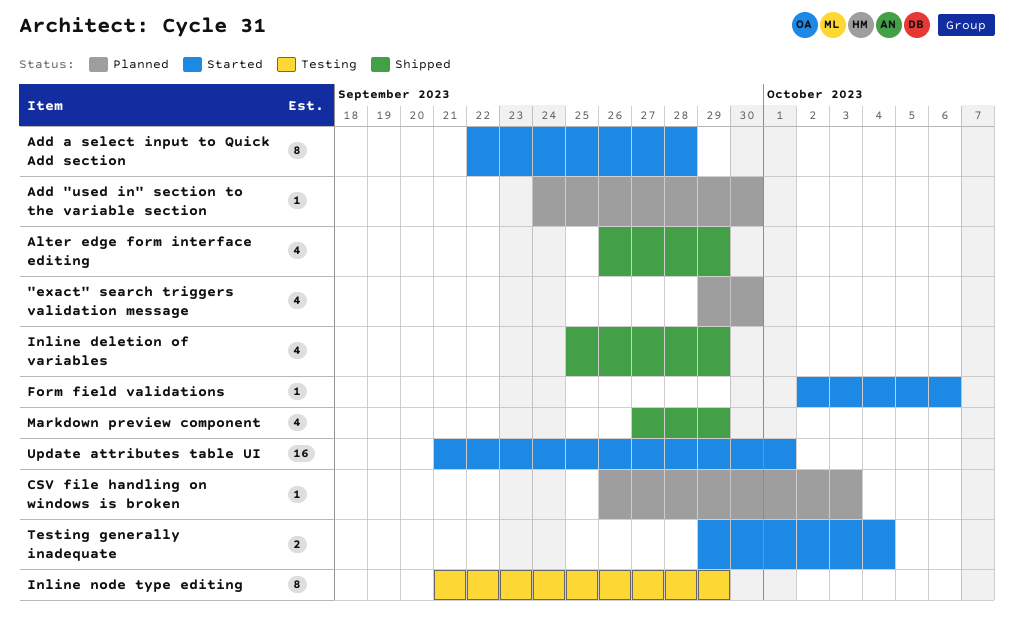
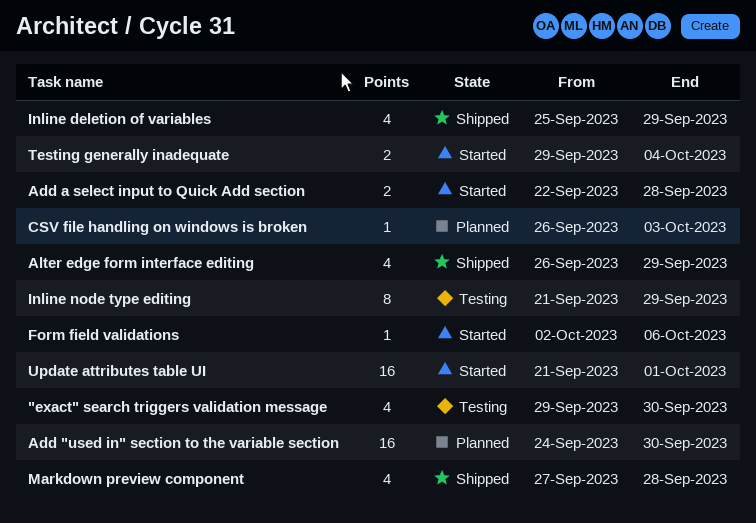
"exact" search triggers validation message, status: Planned -> Testing
Add "used in" section to the variable section, estimate: 1 -> 16
Add a select input to Quick Add section, estimate: 8 -> 2
Markdown preview component, due: Sep 29 -> Sep 28

